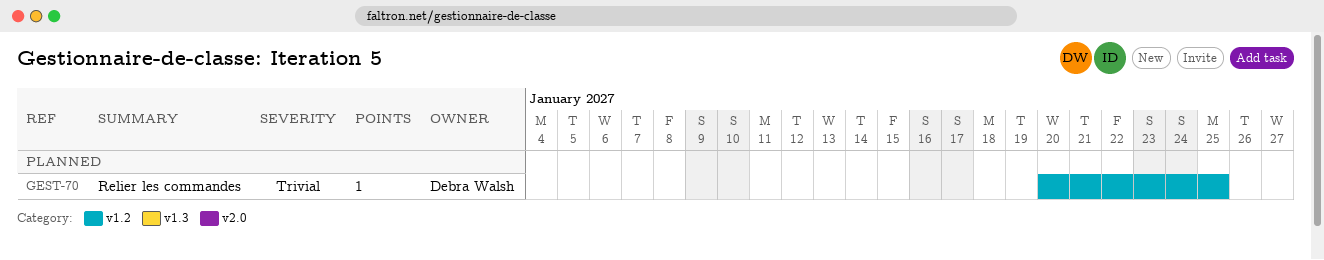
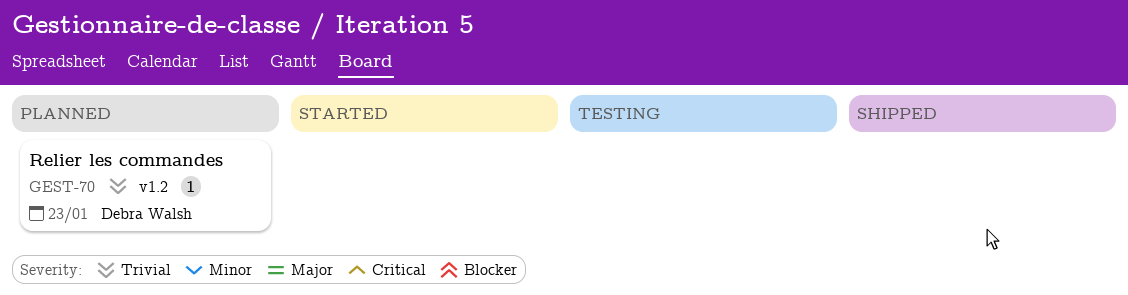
GEST-70, due: Jan 25 -> Jan 23

